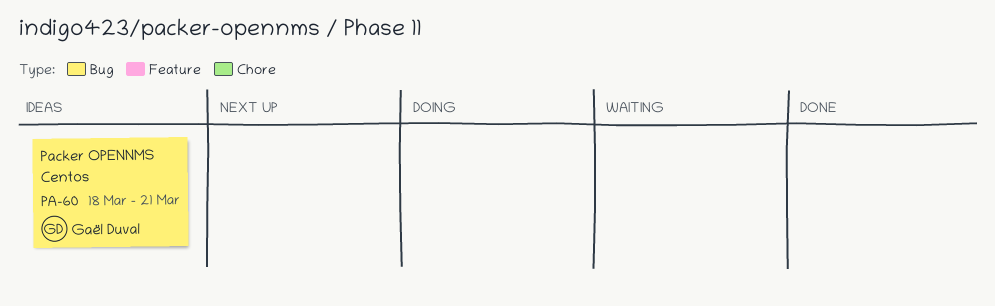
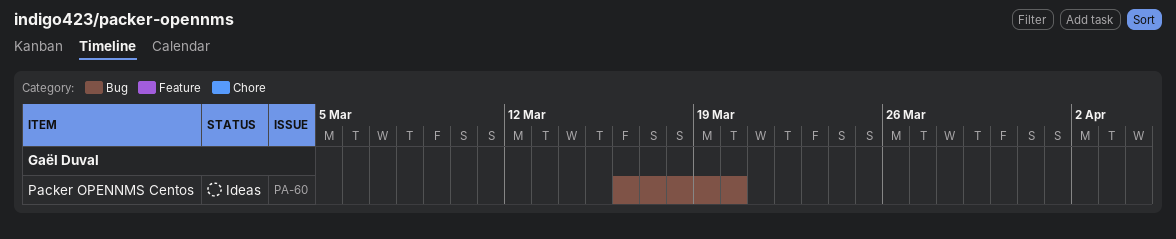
PA-60, start: Mar 18 -> Mar 16
PA-60, due: Mar 21 -> Mar 20

